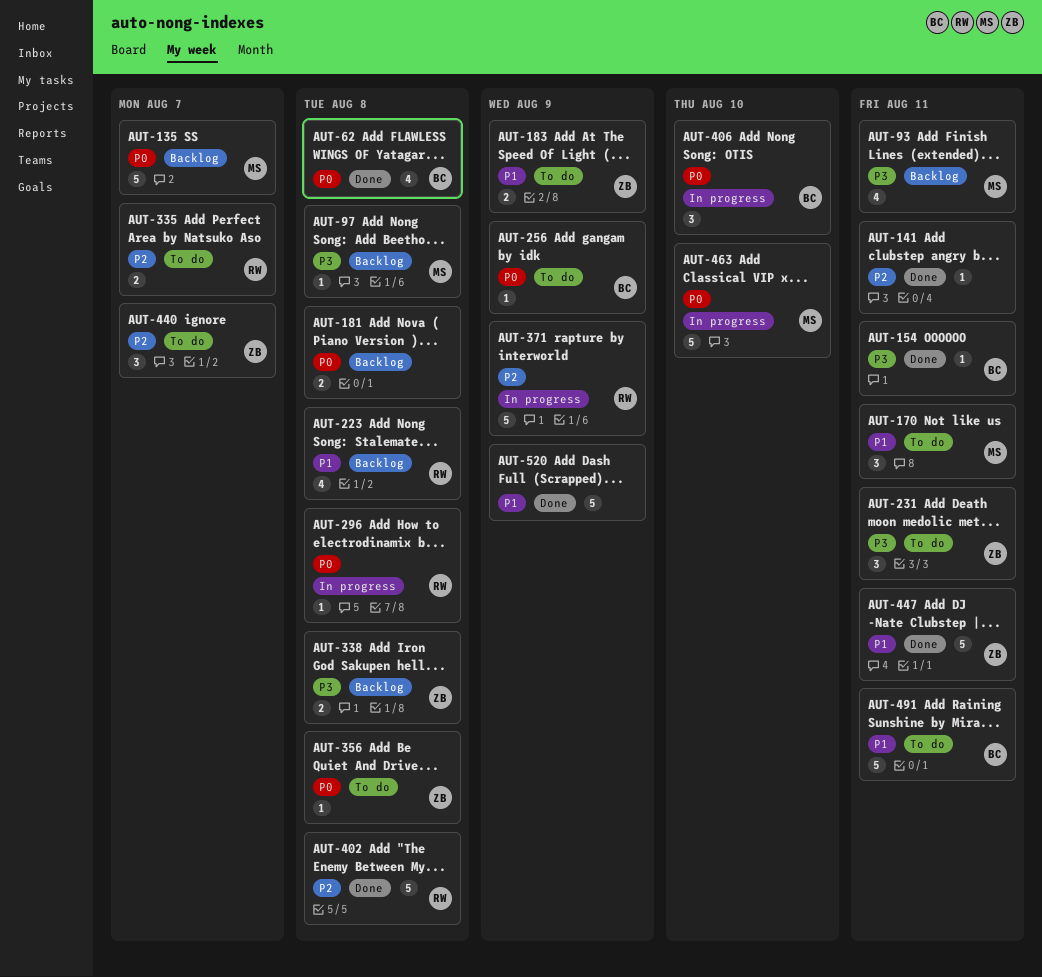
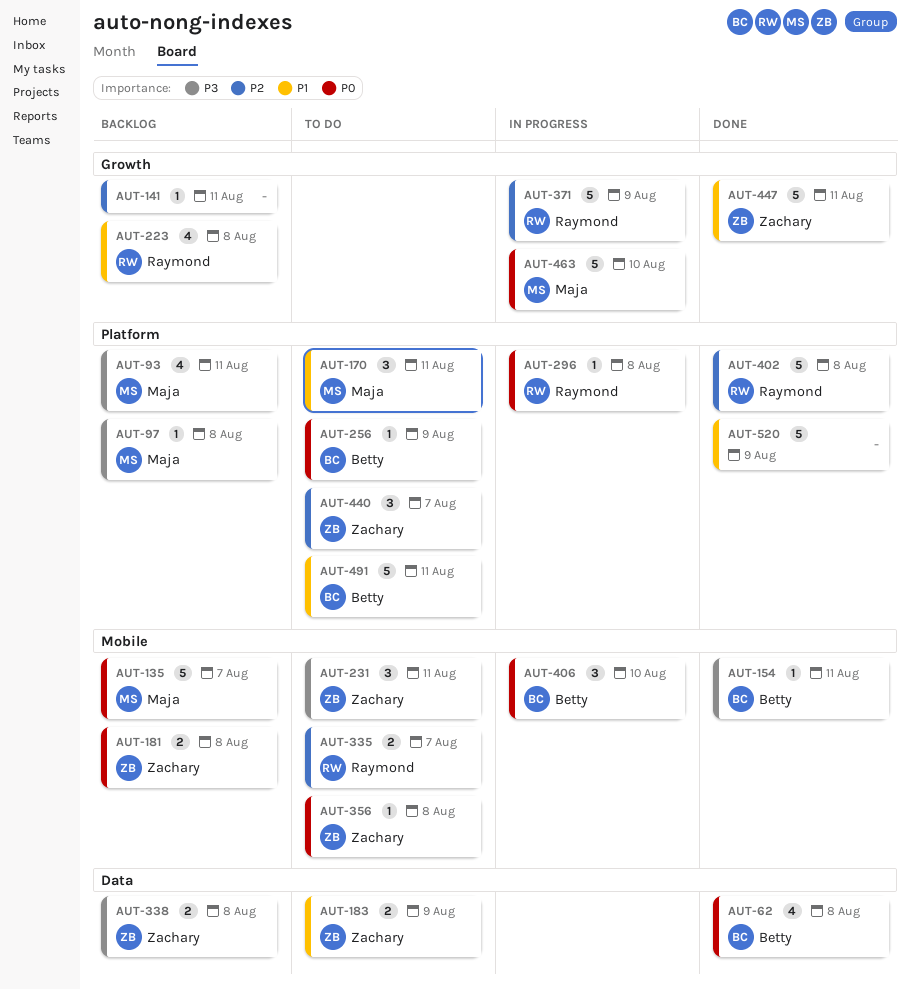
AUT-141, status: Done -> Backlog
AUT-181, owner: none -> Zachary

